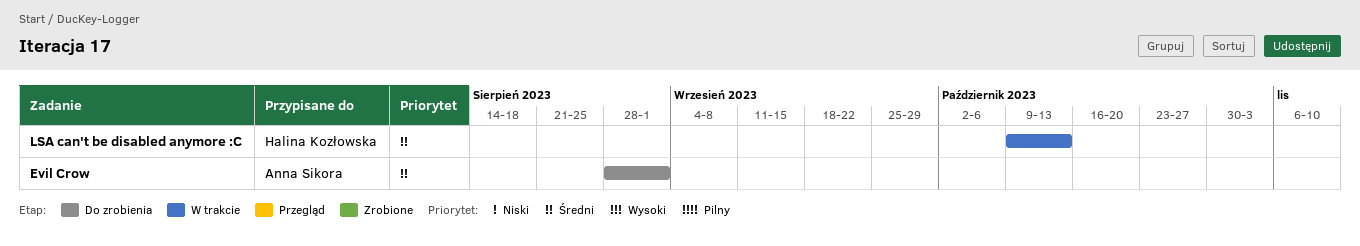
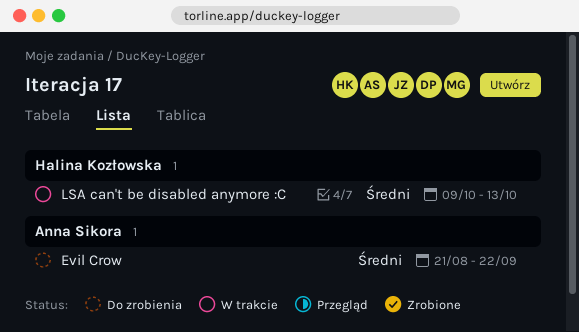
Evil Crow, start: Aug 28 -> Aug 21
Evil Crow, due: Sep 1 -> Sep 22

